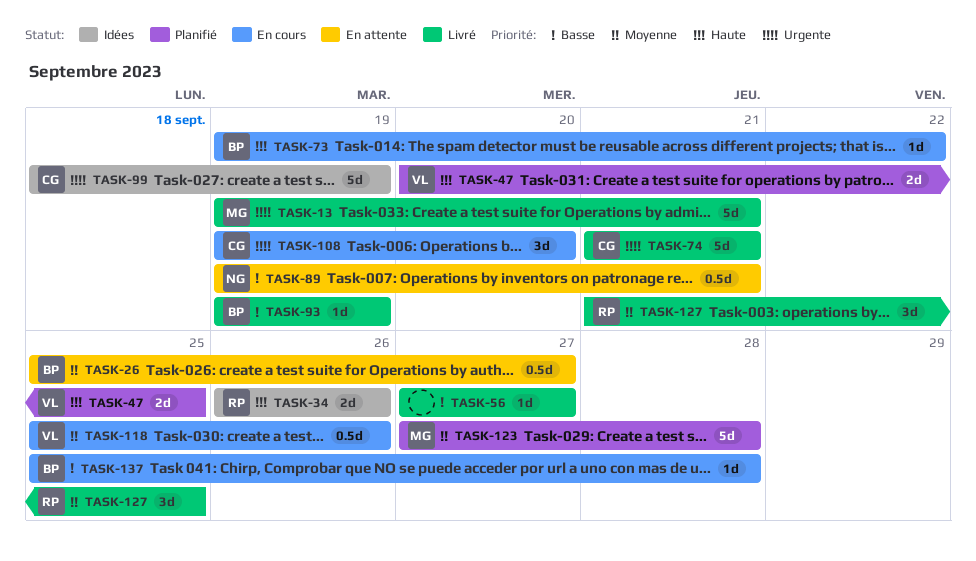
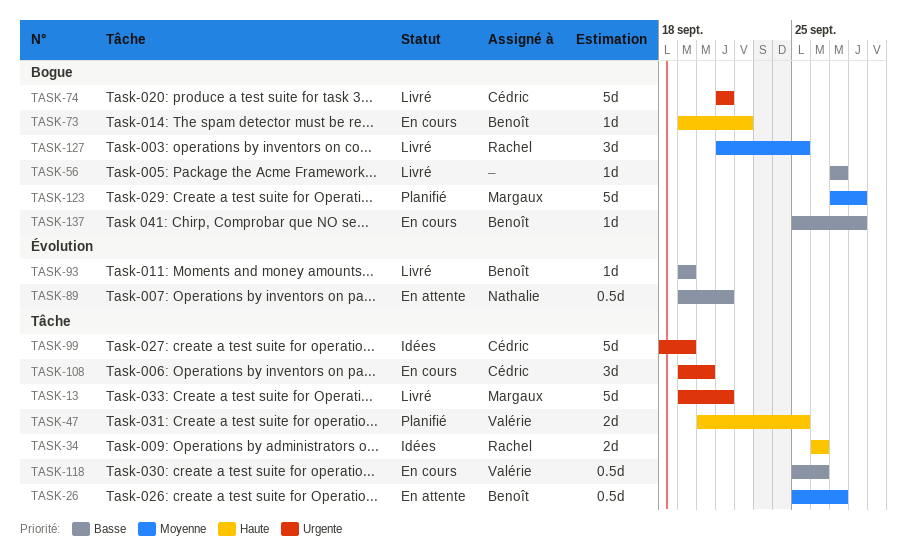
TASK-118, priority: Moyenne -> Basse

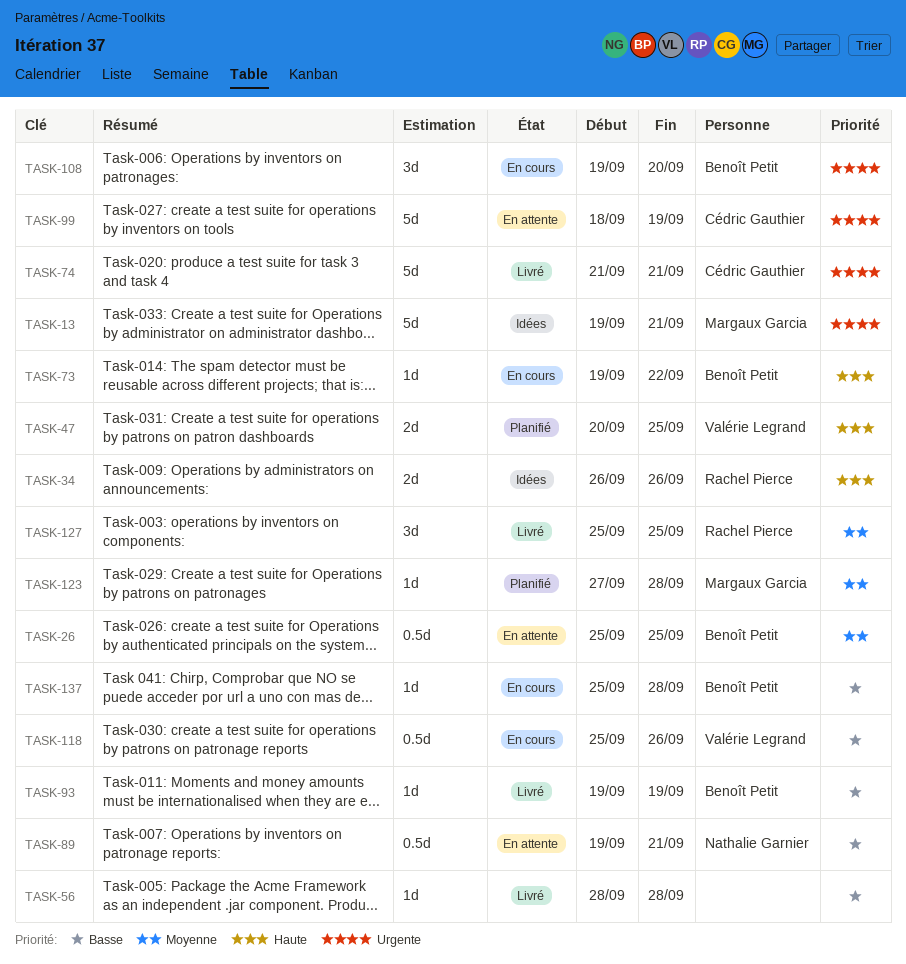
TASK-13, status: Livré -> Idées
TASK-26, due: Sep 27 -> Sep 25
TASK-56, start: Sep 27 -> Sep 28
TASK-56, due: Sep 27 -> Sep 28
TASK-99, status: Idées -> En attente
TASK-108, owner: Cédric Gauthier -> Benoît Petit
TASK-123, estimate: 5d -> 1d
TASK-127, start: Sep 21 -> Sep 25

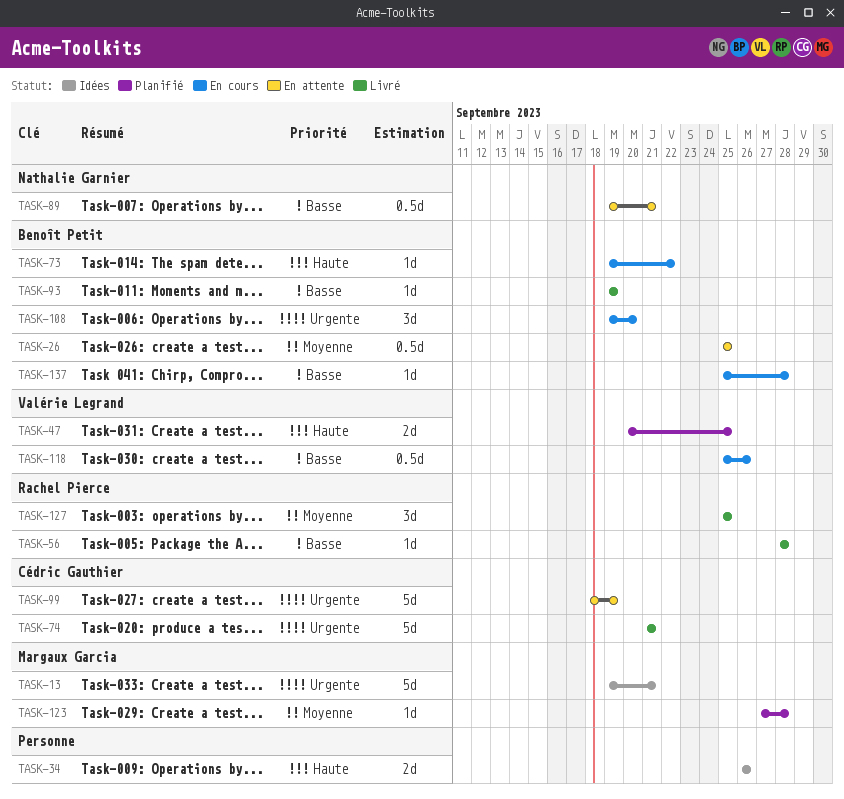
TASK-34, owner: Rachel Pierce -> none
TASK-56, owner: none -> Rachel Pierce

